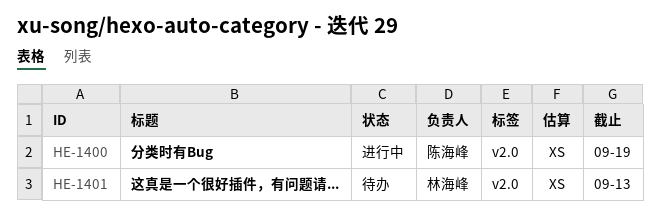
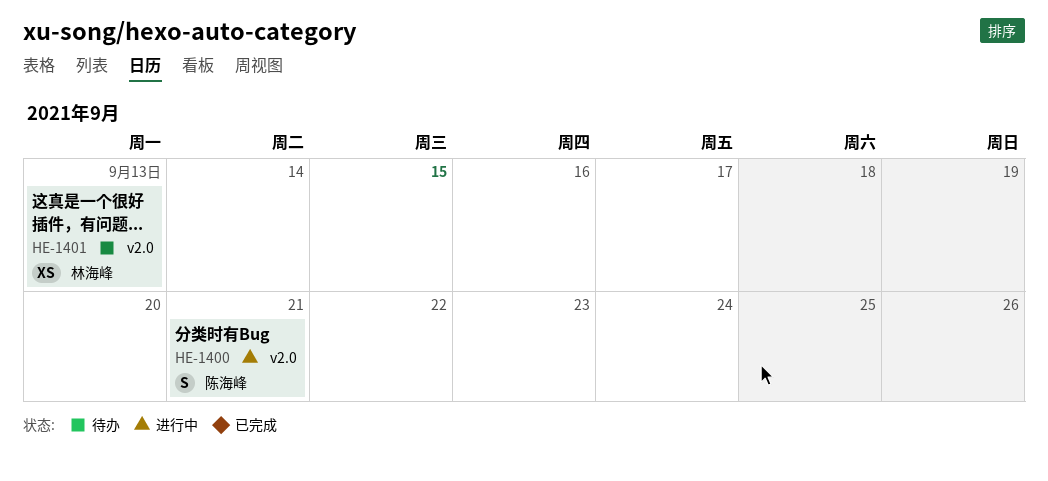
HE-1400, estimate: XS -> S
HE-1400, due: Sep 19 -> Sep 21

